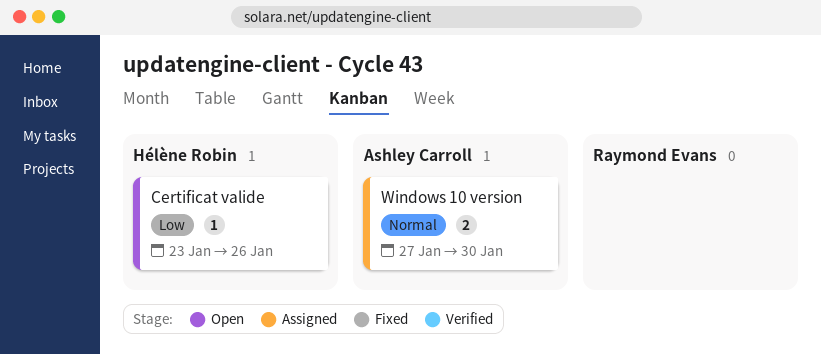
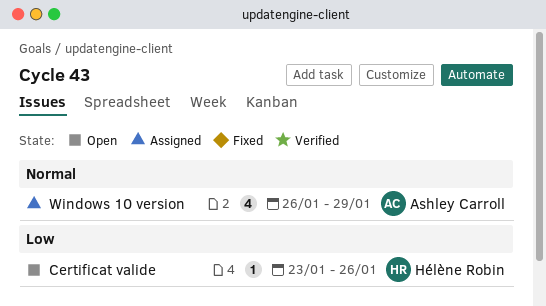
Windows 10 version, estimate: 2 -> 4
Windows 10 version, start: Jan 27 -> Jan 26
Windows 10 version, due: Jan 30 -> Jan 29

